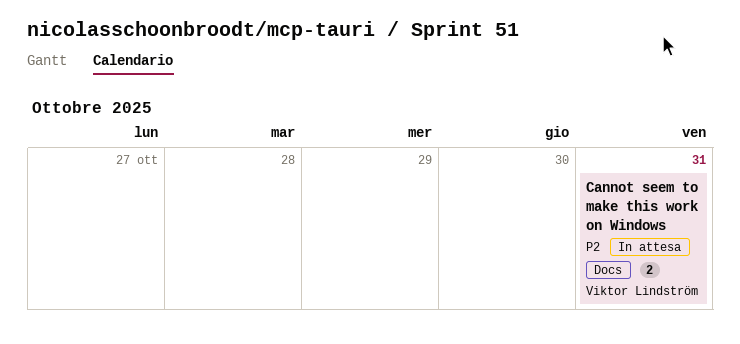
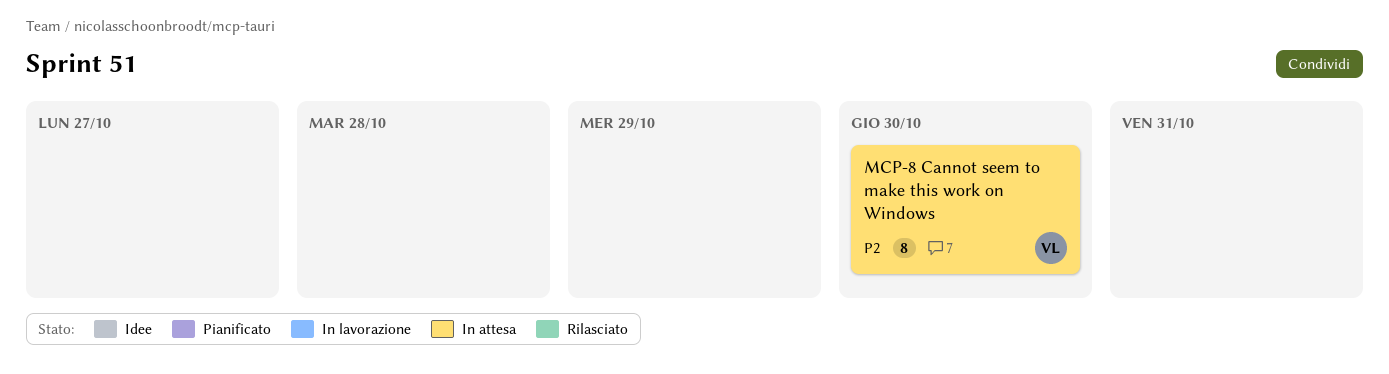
Cannot seem to make this work on Windows, estimate: 2 -> 8
Cannot seem to make this work on Windows, due: Oct 31 -> Oct 30

